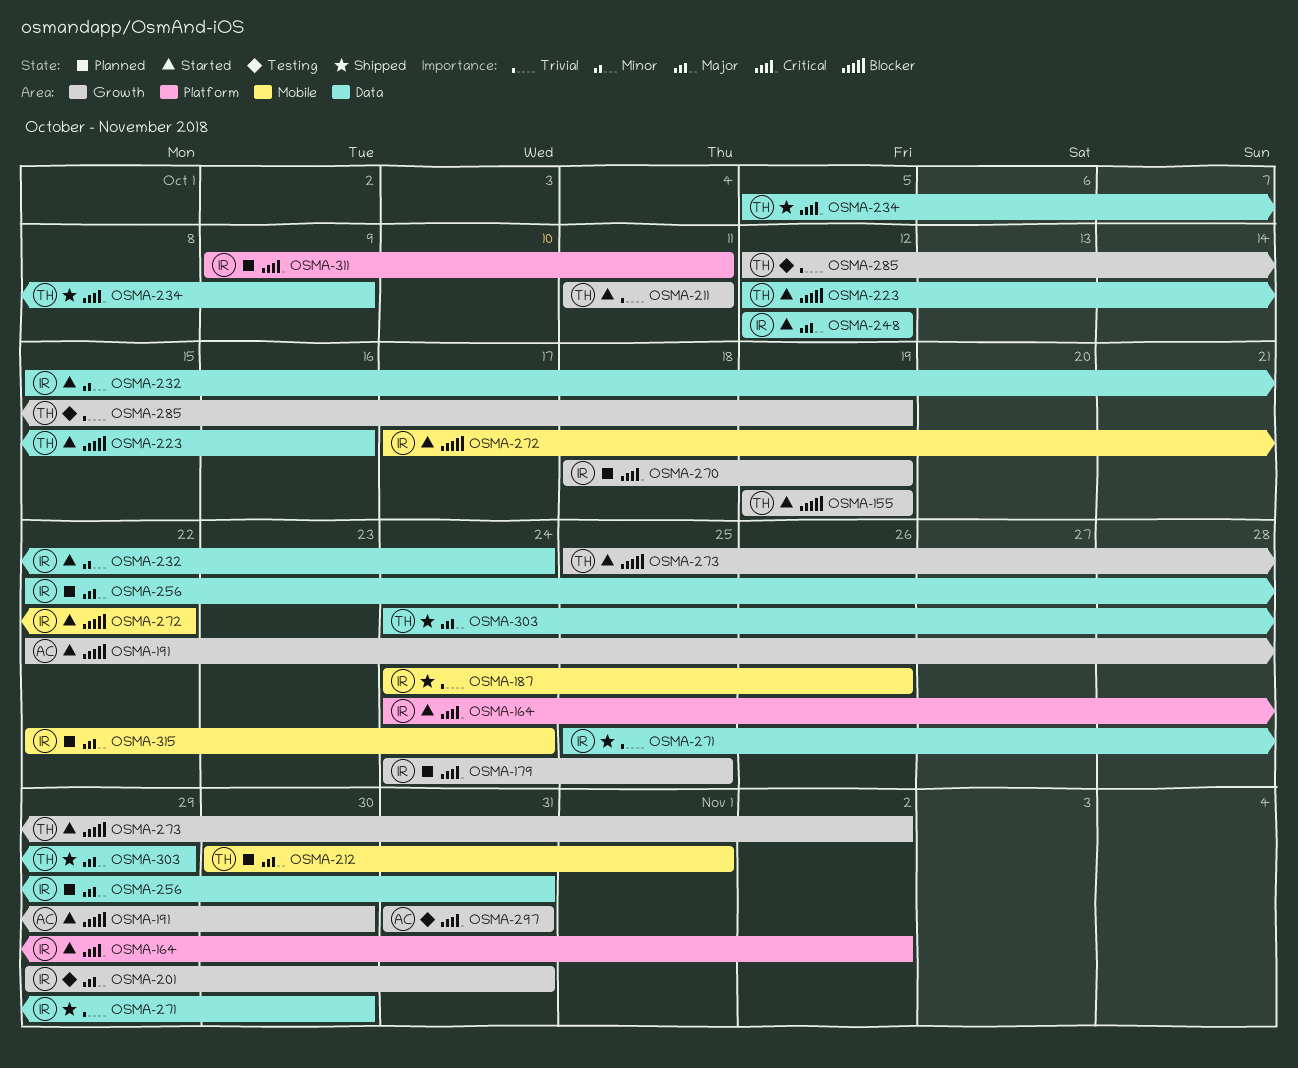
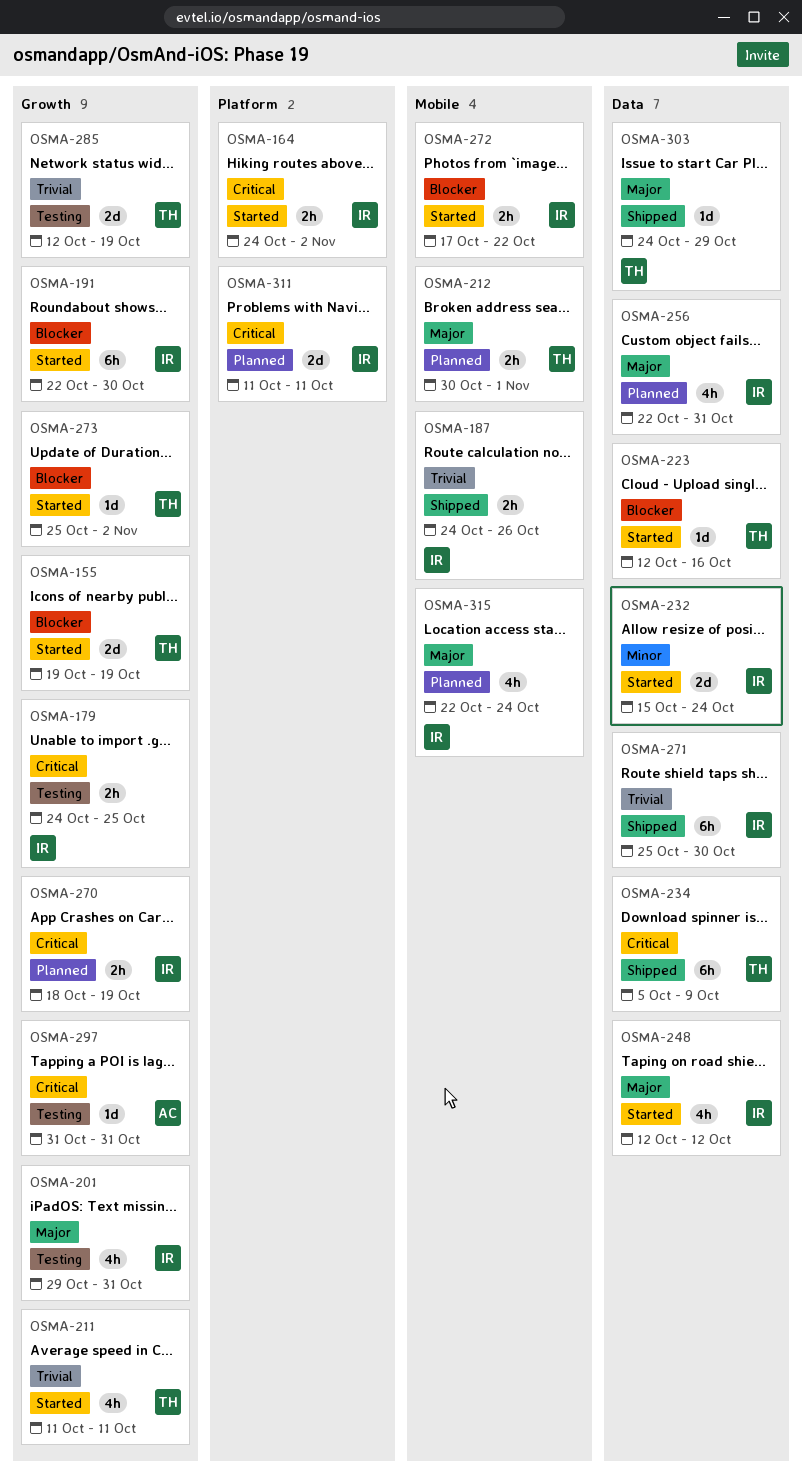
OSMA-179, status: Planned -> Testing
OSMA-191, owner: AC -> IR
OSMA-311, start: Oct 9 -> Oct 11

